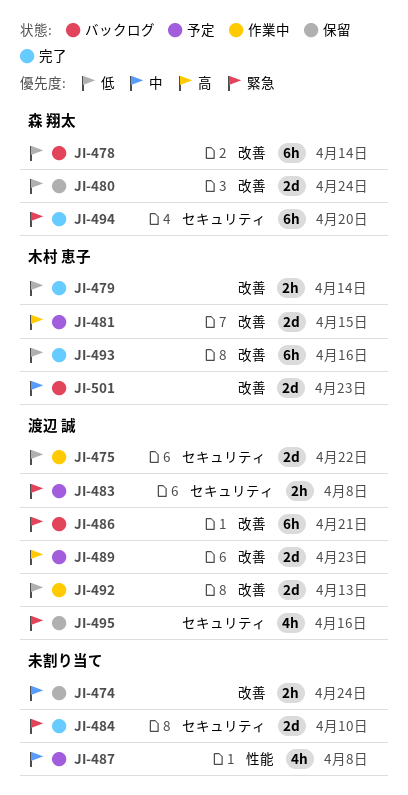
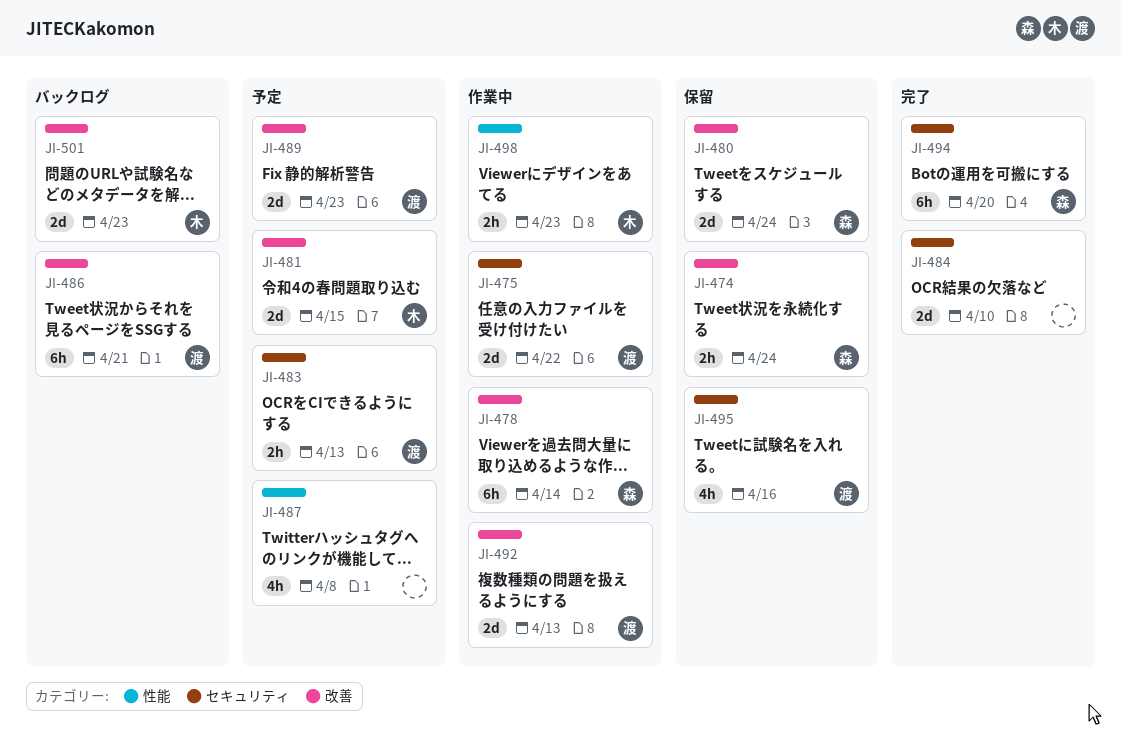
JI-474, owner: none -> 森 翔太
JI-478, status: バックログ -> 作業中
JI-479: present -> none
JI-483, due: Apr 8 -> Apr 13
JI-493: present -> none
JI-498: none -> present

